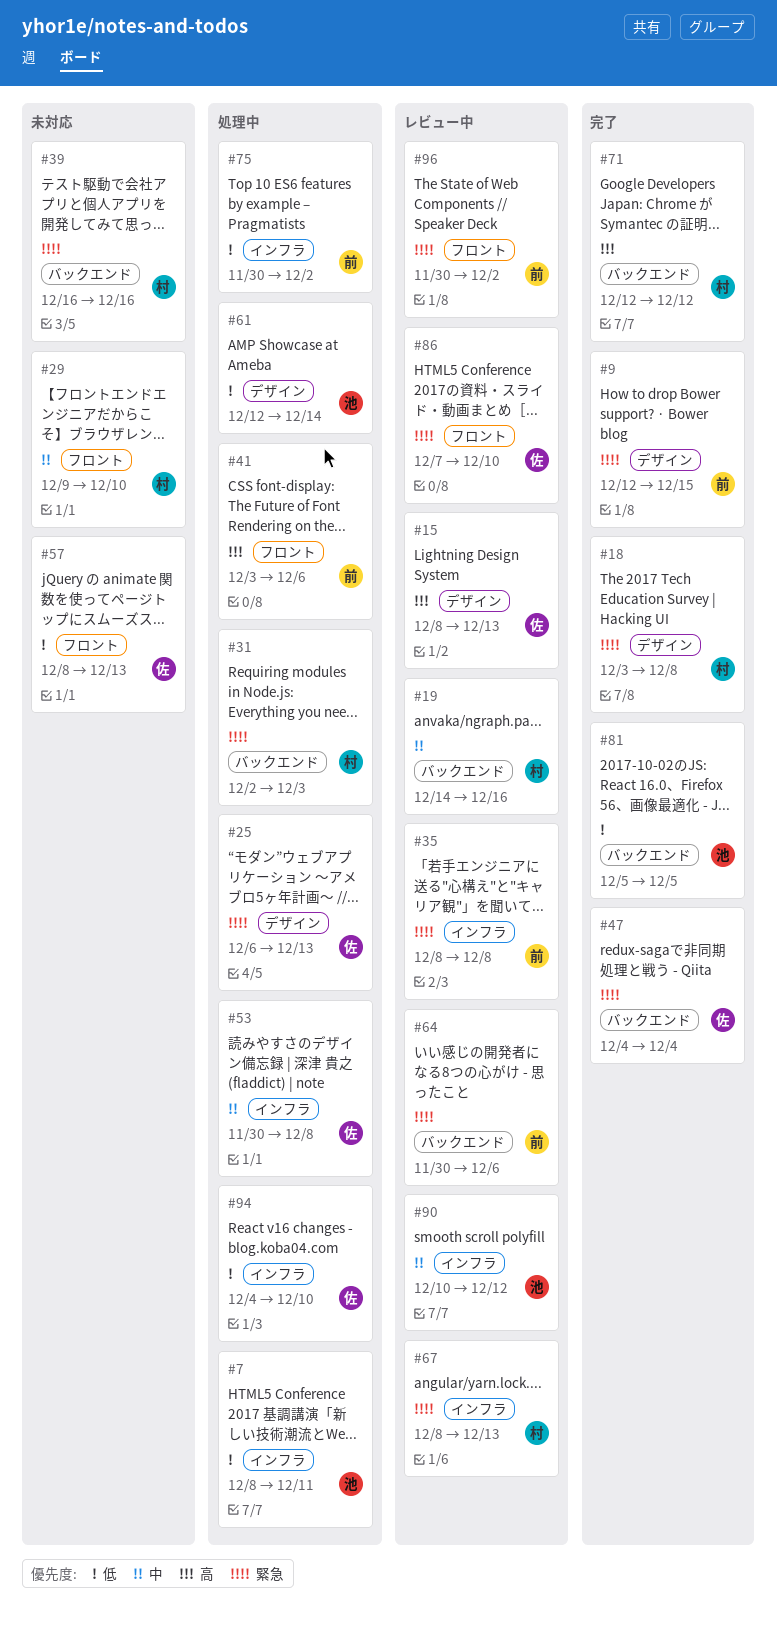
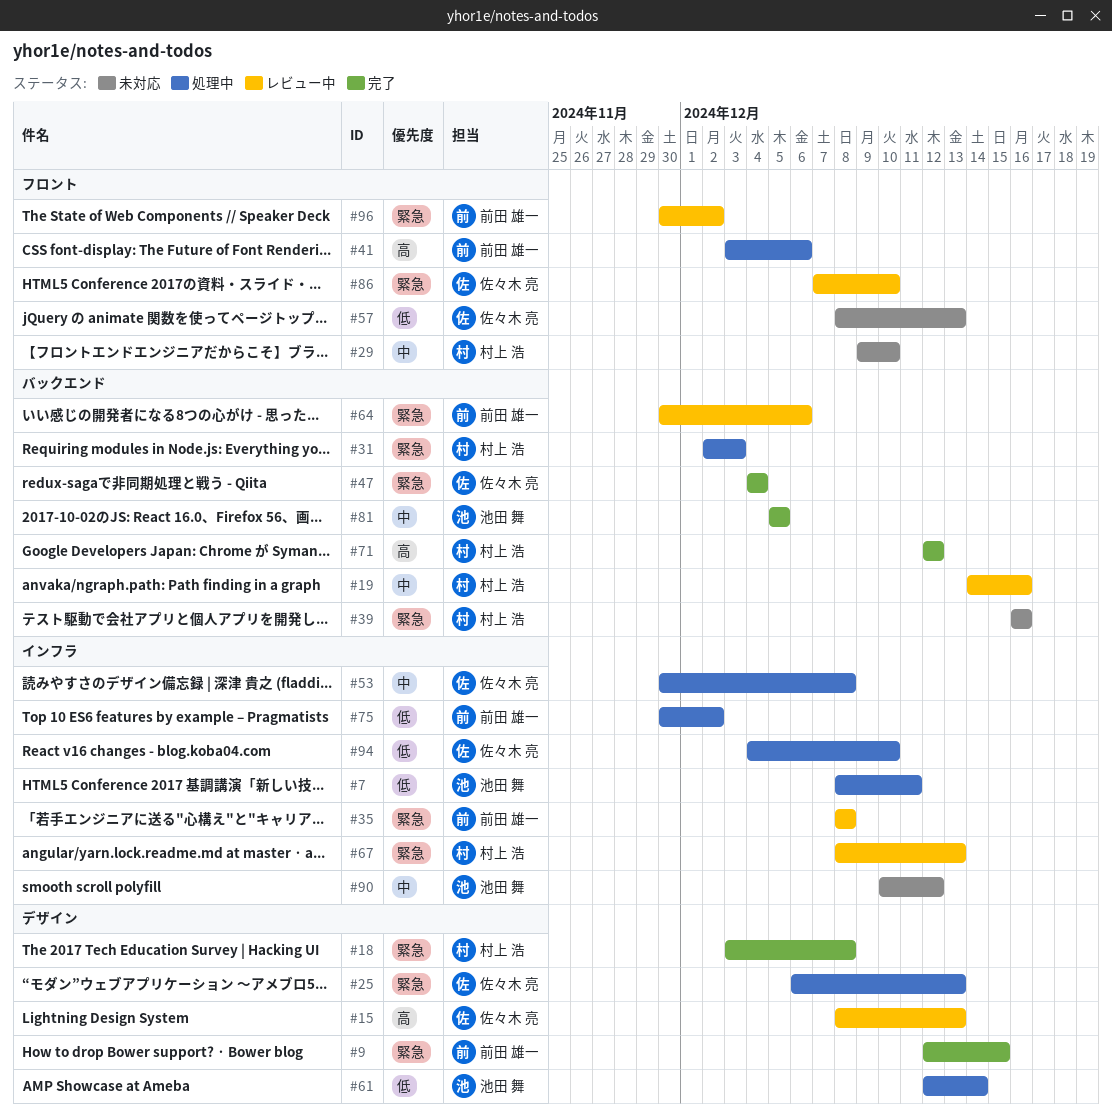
#81, priority: 低 -> 中
#90, status: レビュー中 -> 未対応

